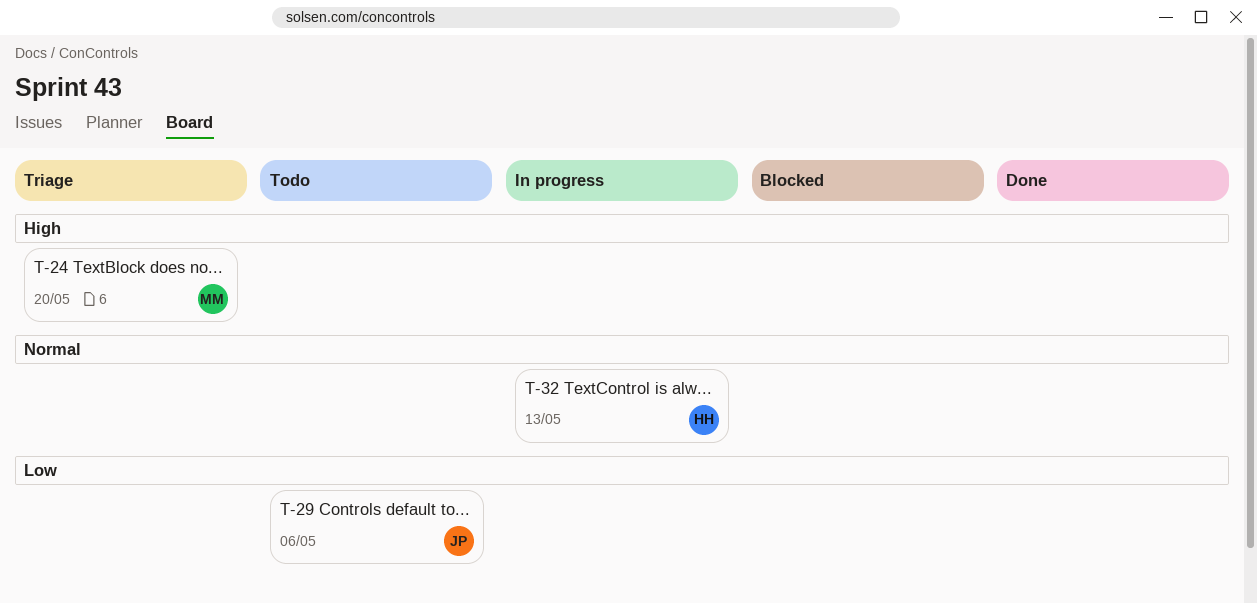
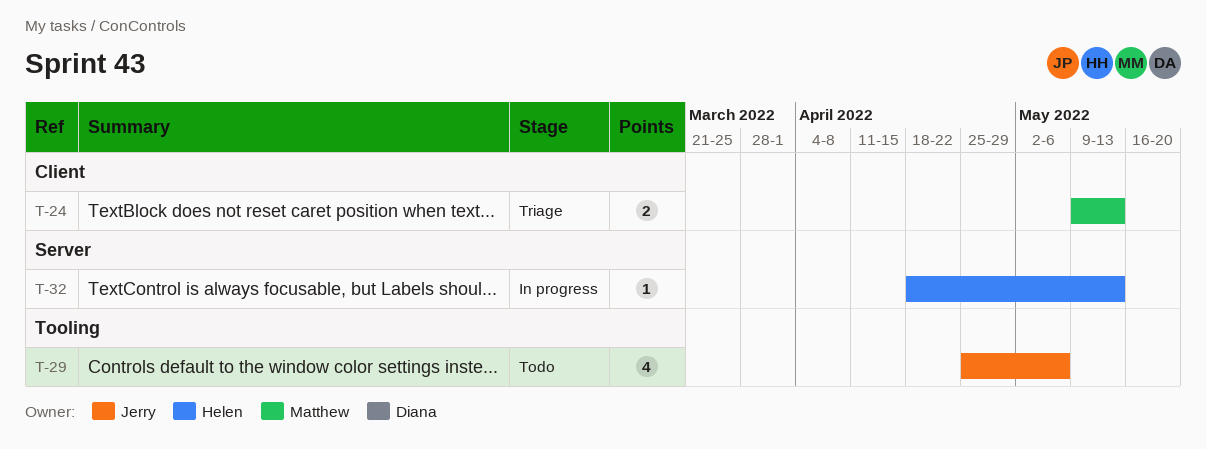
T-24, due: May 20 -> May 13

